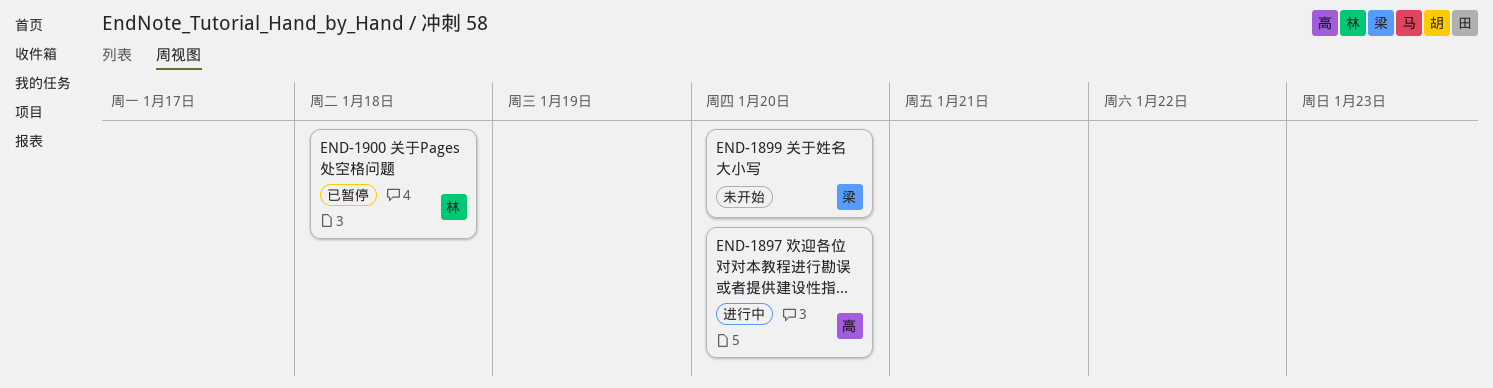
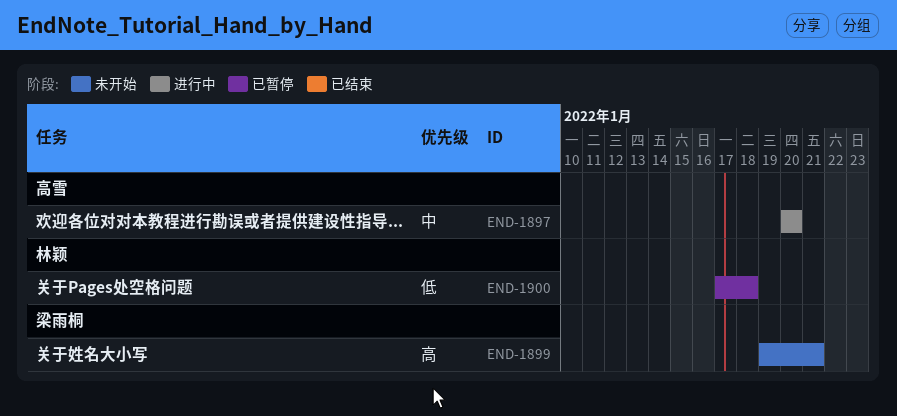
END-1899, due: Jan 20 -> Jan 21

